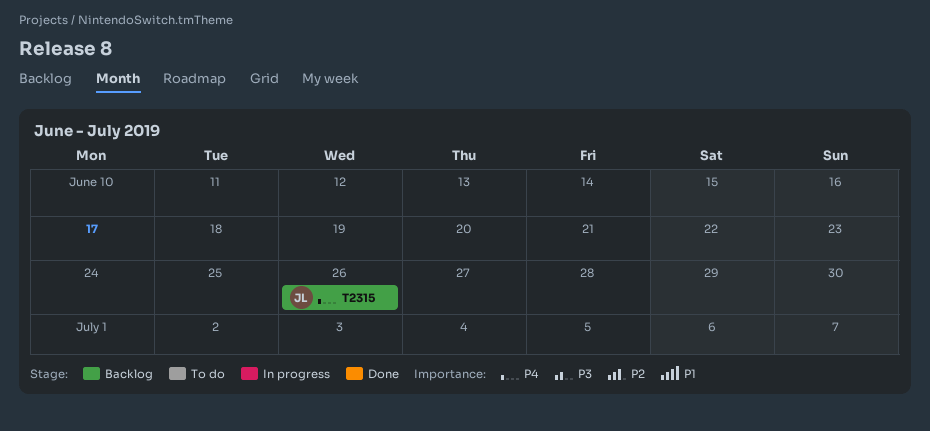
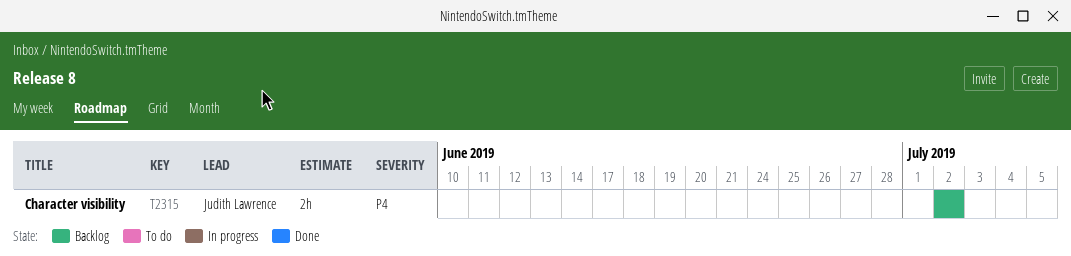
T2315, start: Jun 26 -> Jul 2
T2315, due: Jun 26 -> Jul 2

